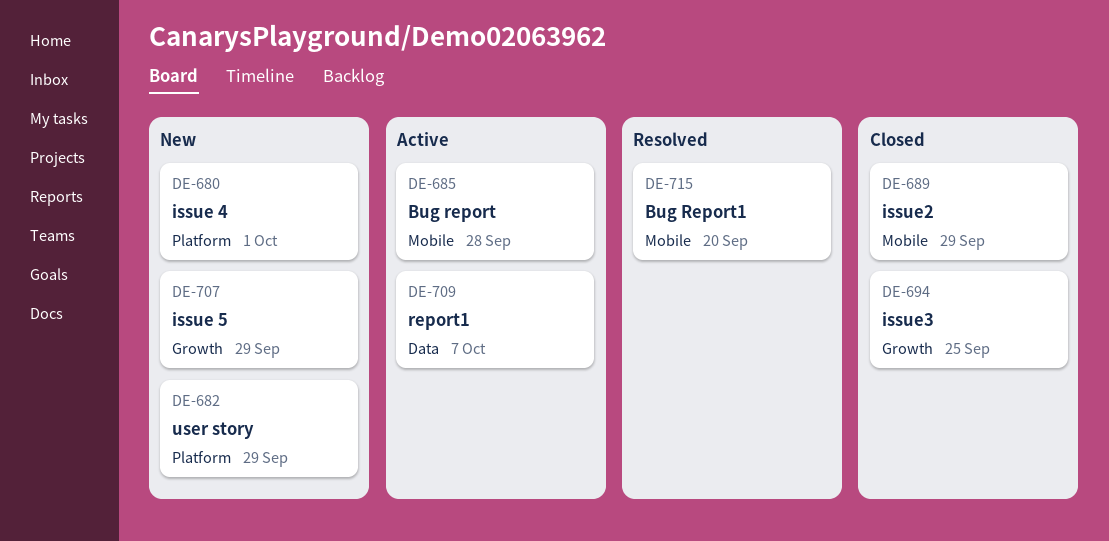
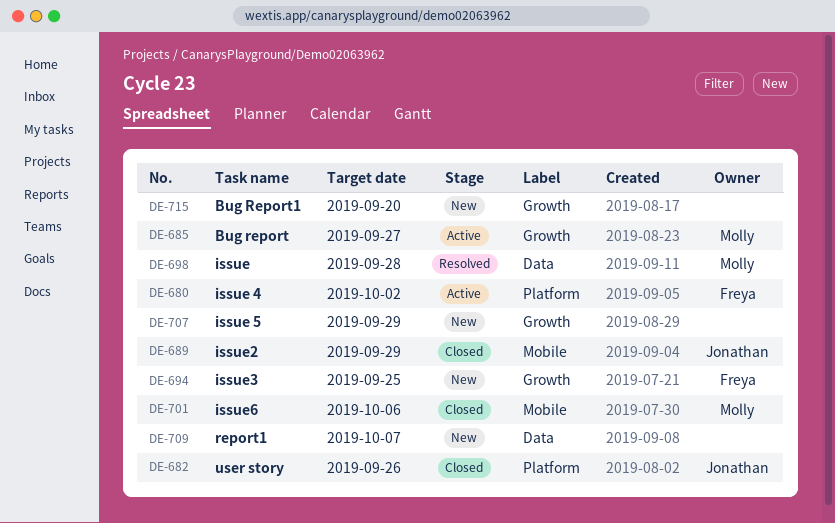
DE-680, status: New -> Active
DE-680, due: Oct 1 -> Oct 2
DE-682, status: New -> Closed
DE-682, due: Sep 29 -> Sep 26
DE-685, label: Mobile -> Growth
DE-685, due: Sep 28 -> Sep 27
DE-694, status: Closed -> New
DE-698: none -> present
DE-701: none -> present
DE-709, status: Active -> New
DE-715, status: Resolved -> New
DE-715, label: Mobile -> Growth

